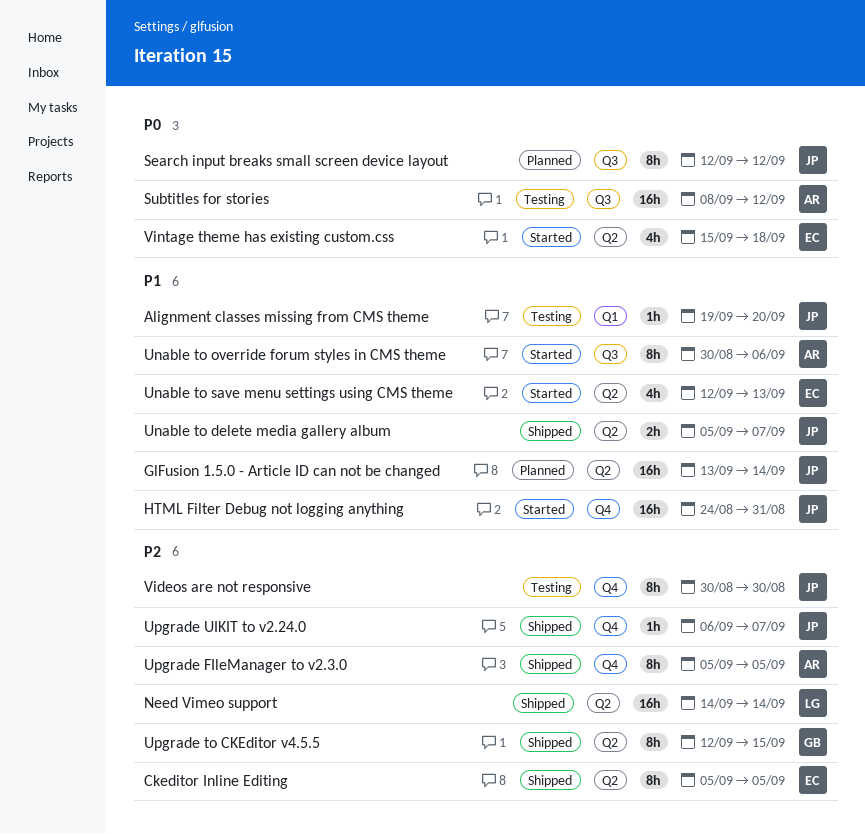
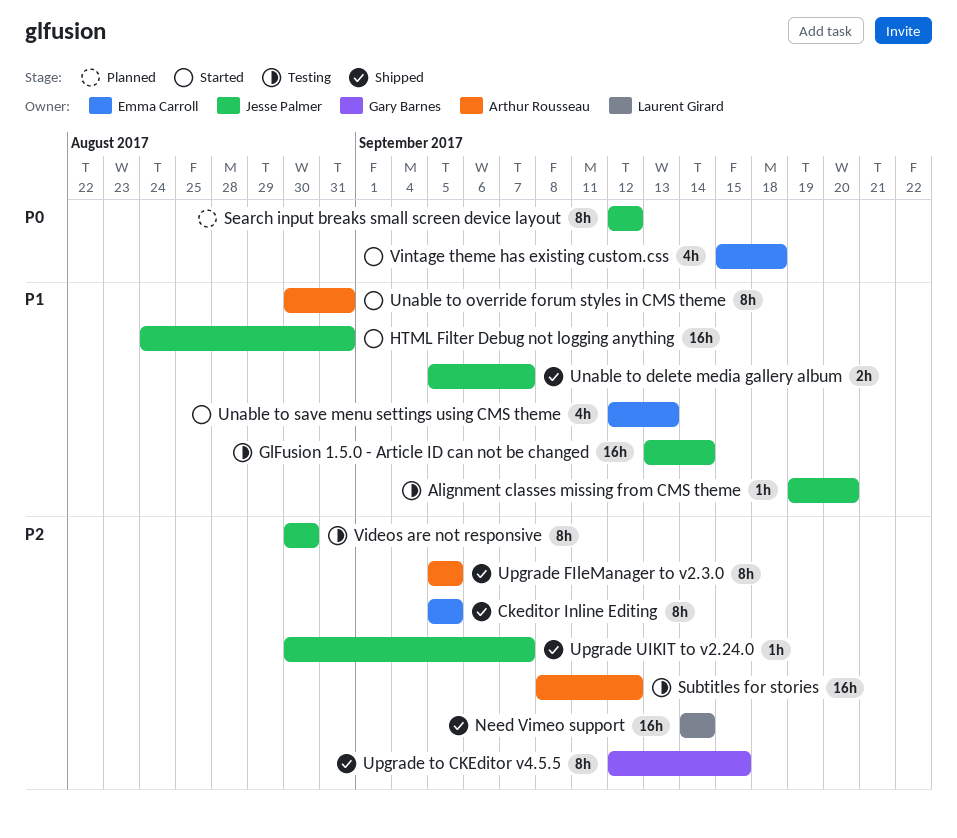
GlFusion 1.5.0 - Article ID can not be changed, status: Planned -> Testing
Subtitles for stories, priority: P0 -> P2
Unable to override forum styles in CMS theme, due: Sep 6 -> Aug 31
Upgrade UIKIT to v2.24.0, start: Sep 6 -> Aug 30

